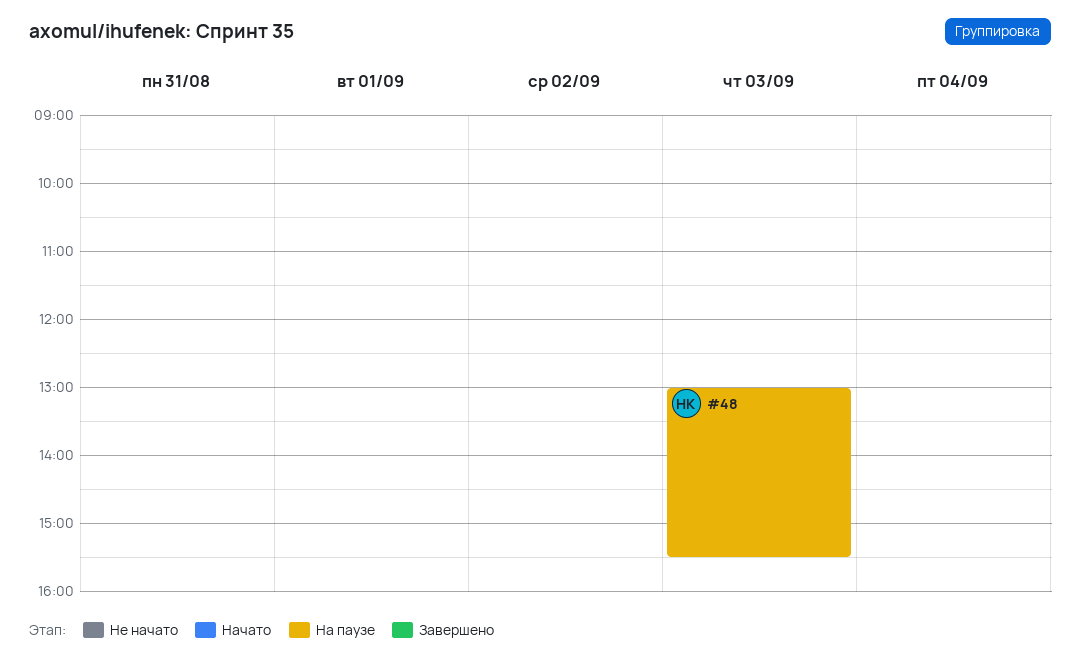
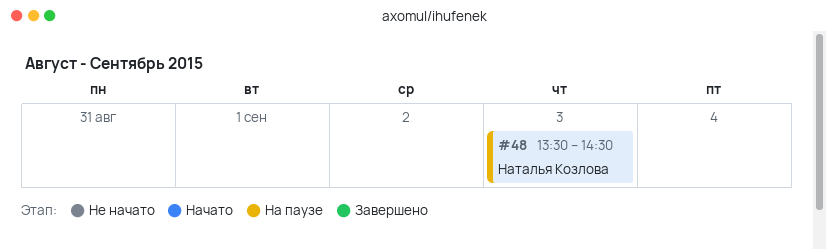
#48, begins: 13:00 -> 13:30
#48, ends: 15:30 -> 14:30

